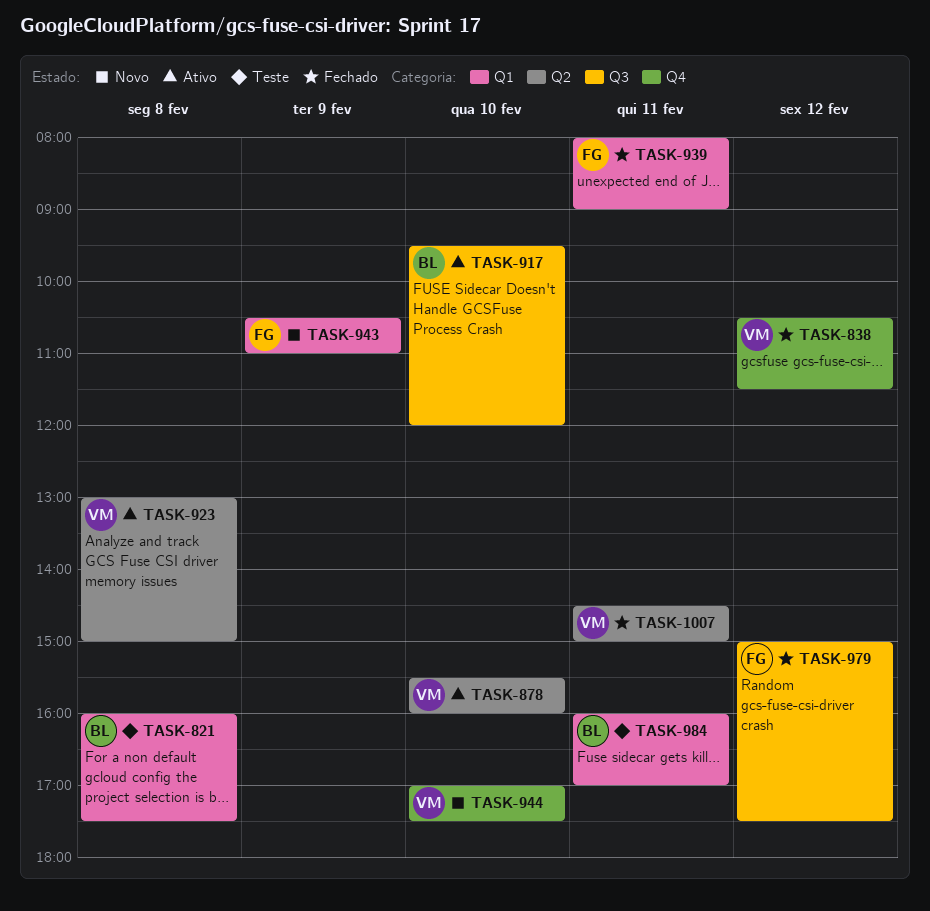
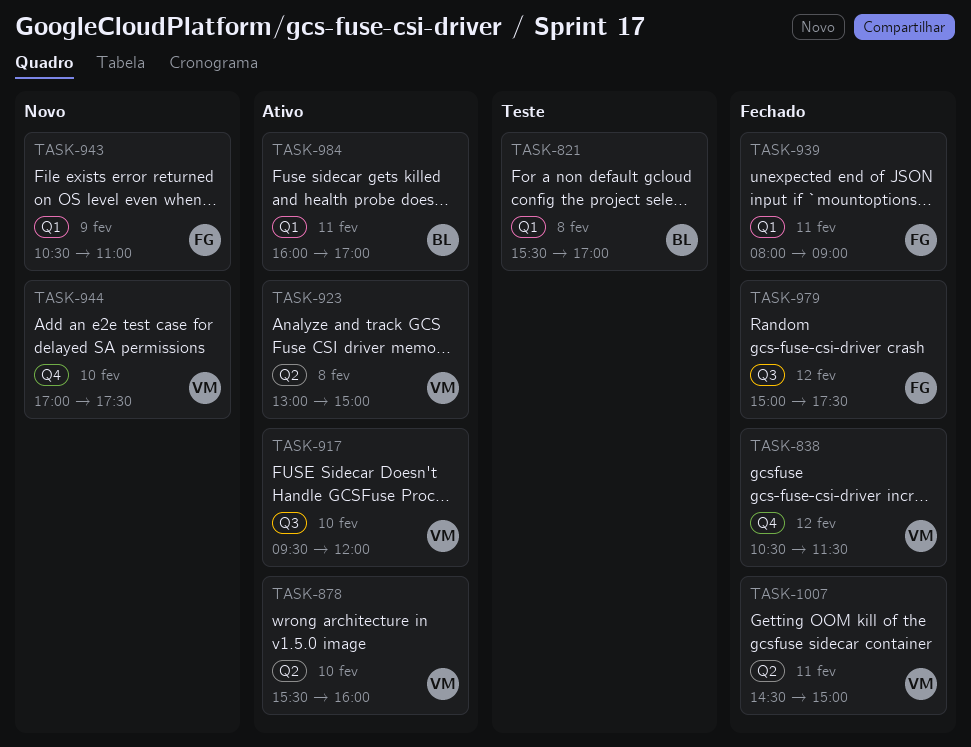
TASK-821, begins: 16:00 -> 15:30
TASK-821, ends: 17:30 -> 17:00
TASK-917, owner: BL -> VM
TASK-984, status: Teste -> Ativo

